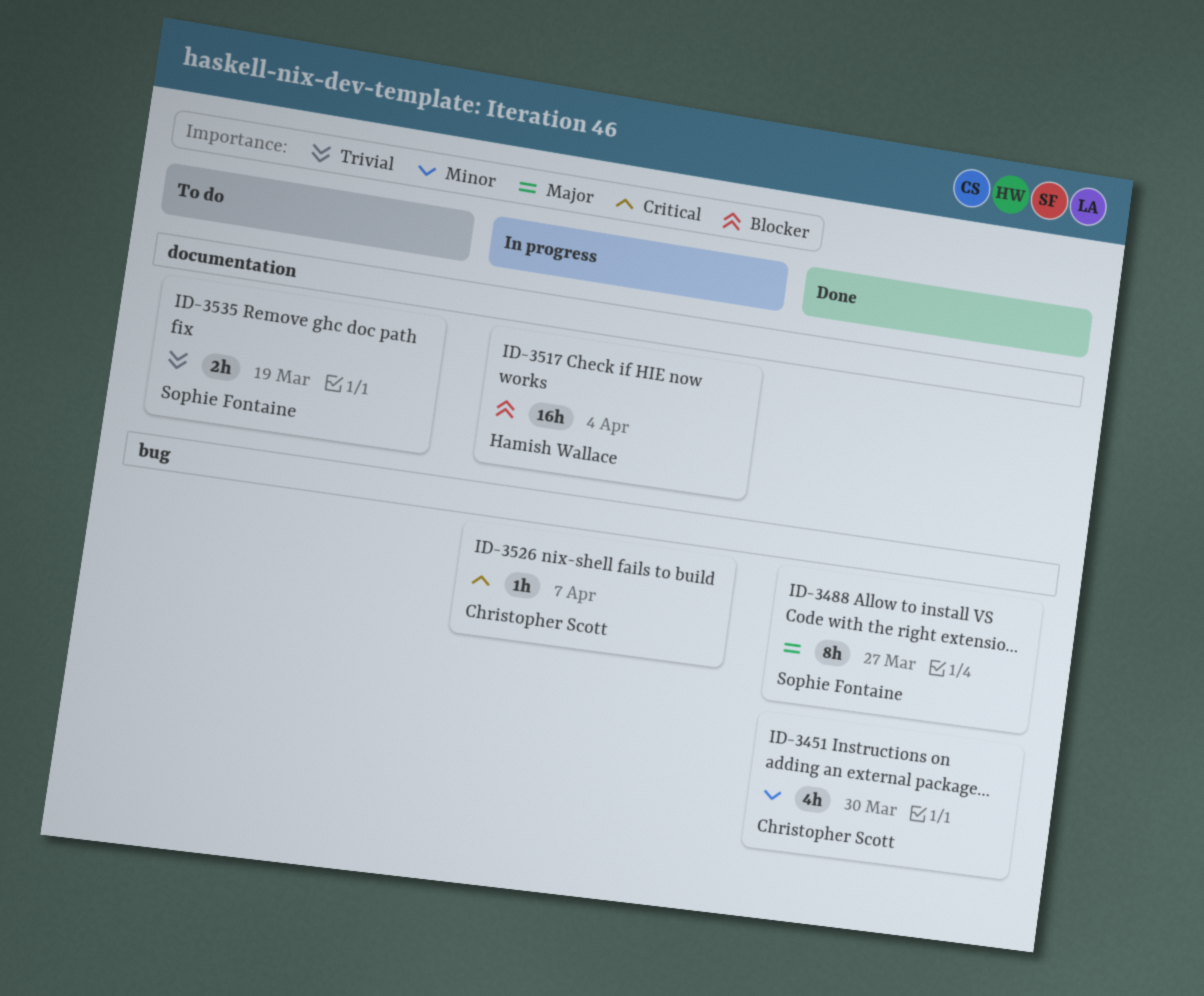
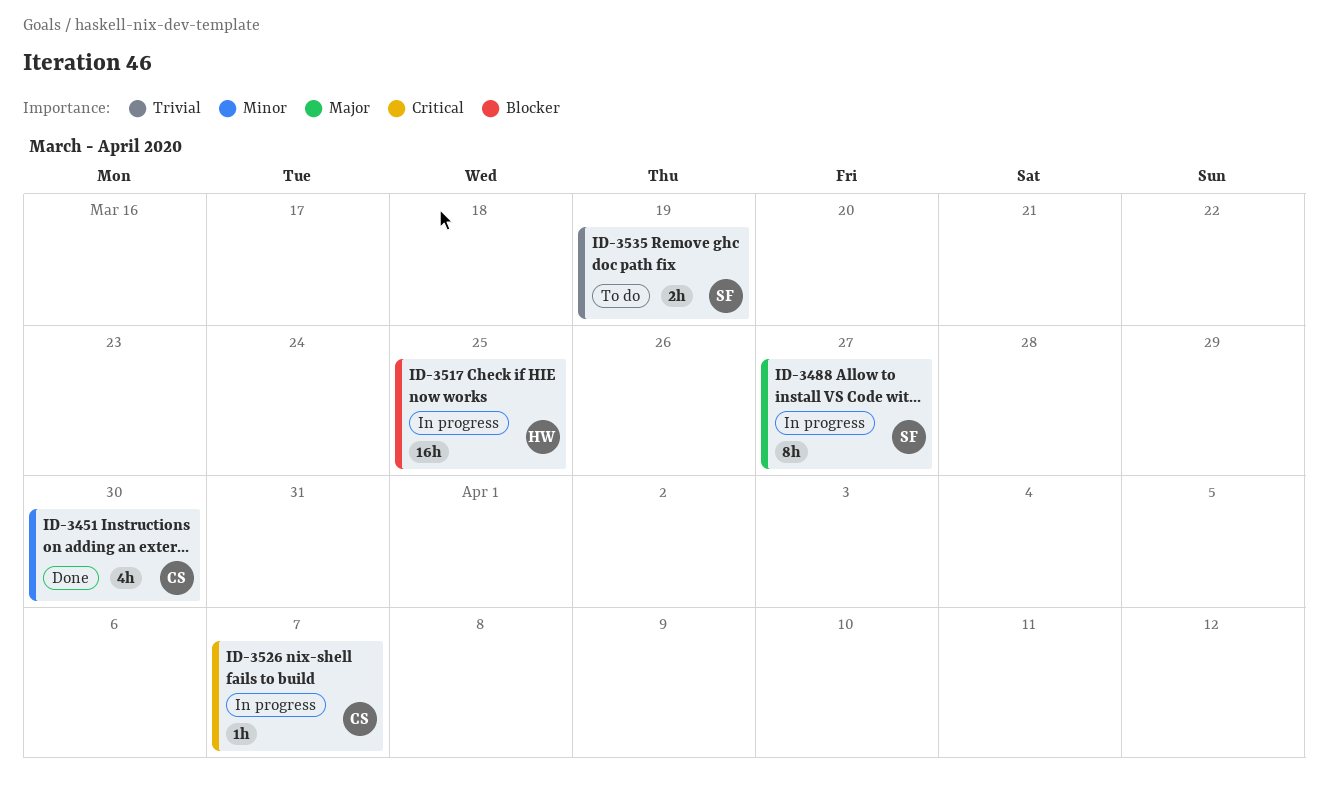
ID-3488, status: Done -> In progress
ID-3517, due: Apr 4 -> Mar 25

